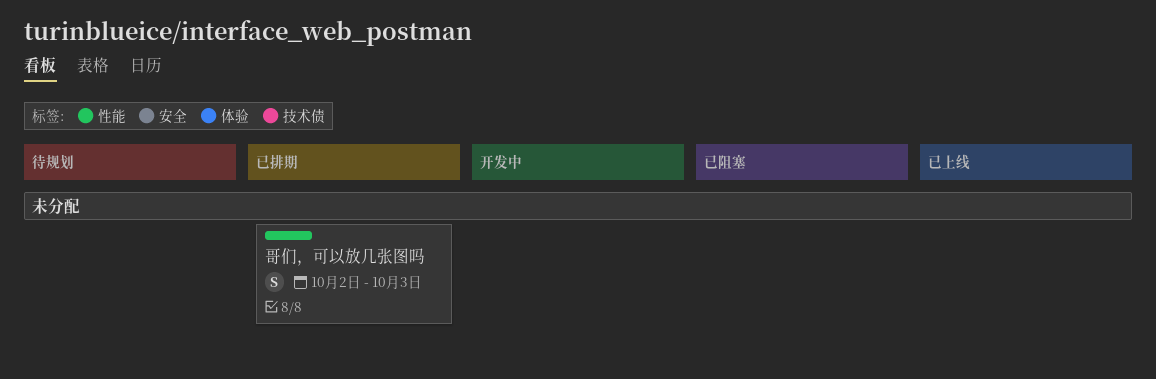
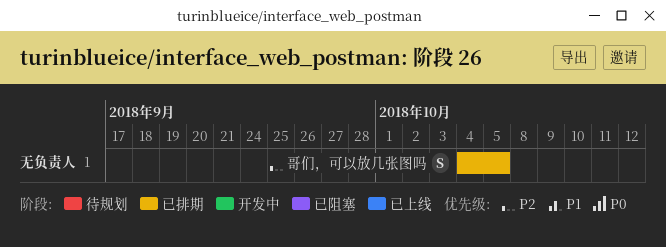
哥们，可以放几张图吗, start: Oct 2 -> Oct 4
哥们，可以放几张图吗, due: Oct 3 -> Oct 5

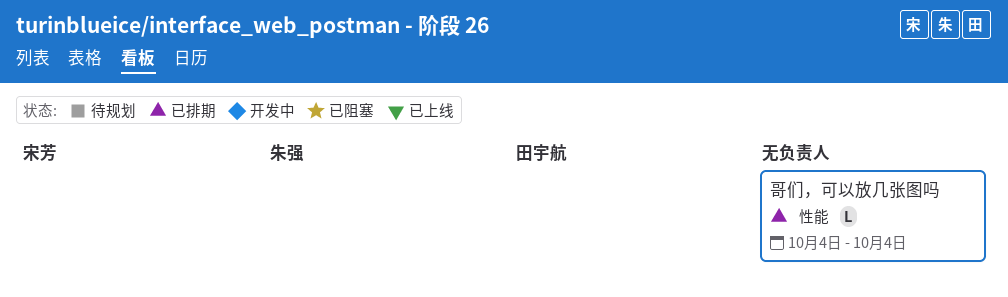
哥们，可以放几张图吗, estimate: S -> L
哥们，可以放几张图吗, due: Oct 5 -> Oct 4

